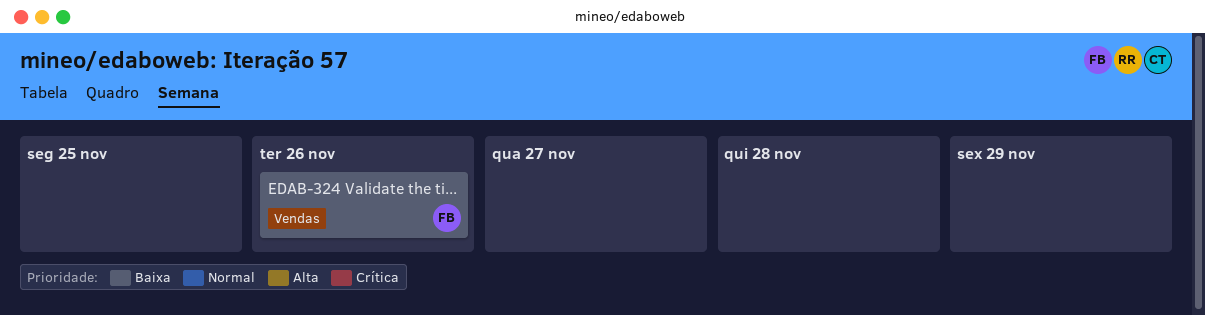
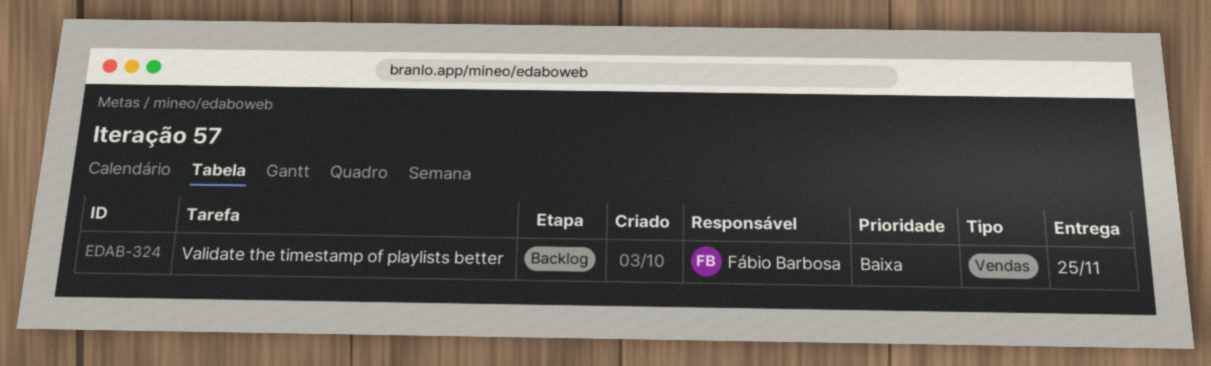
EDAB-324, due: Nov 26 -> Nov 25

